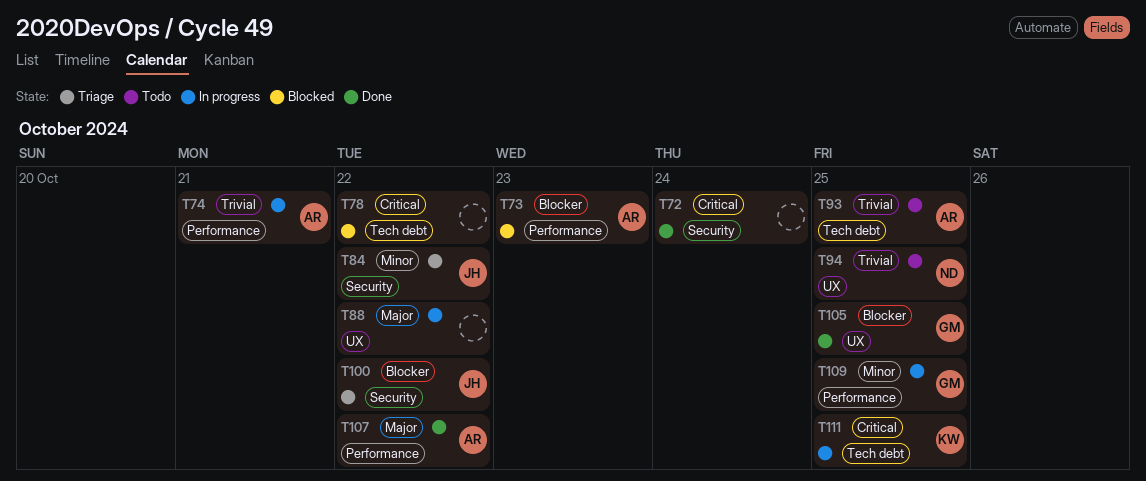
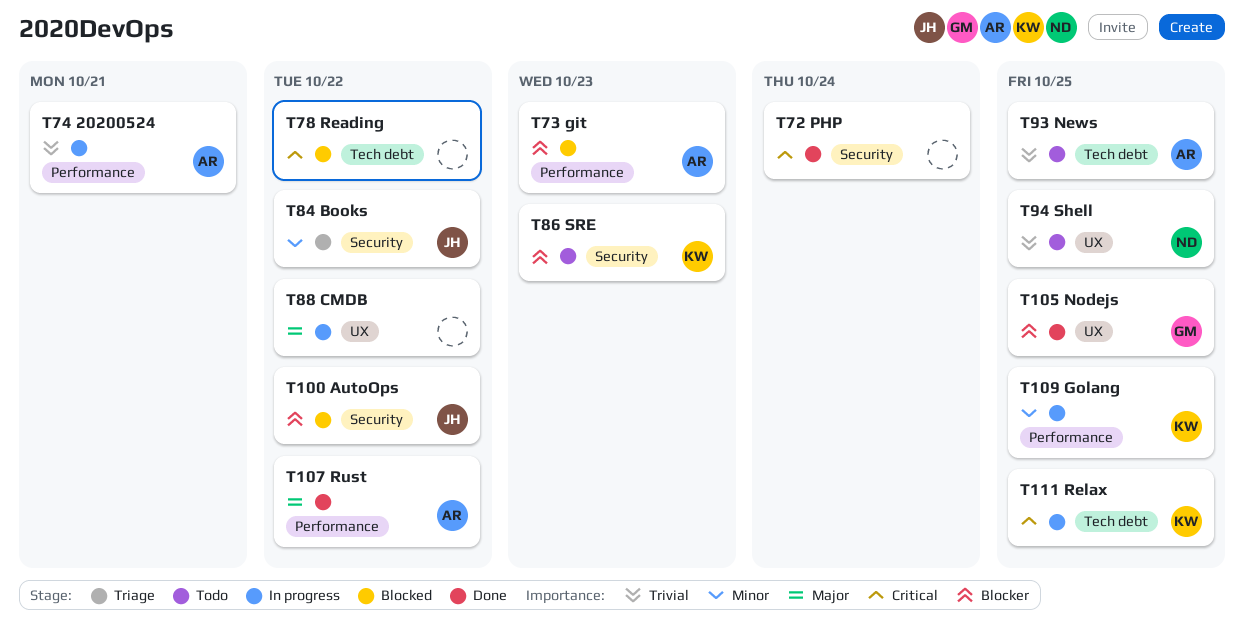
T86: none -> present
T100, status: Triage -> Blocked
T109, owner: GM -> KW

